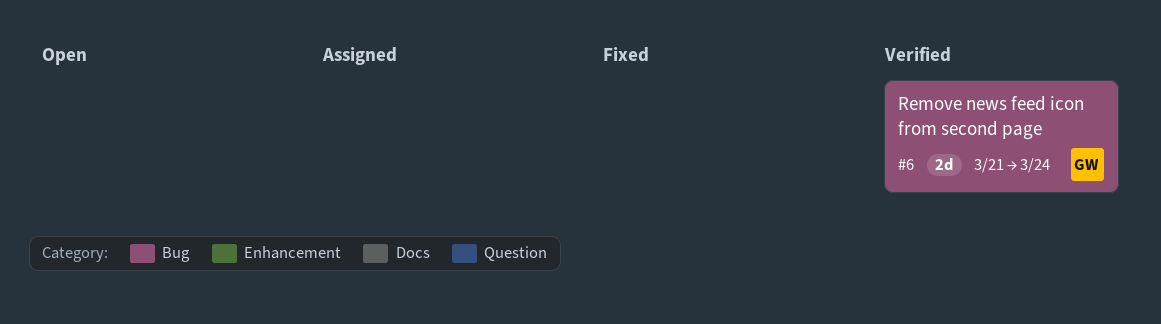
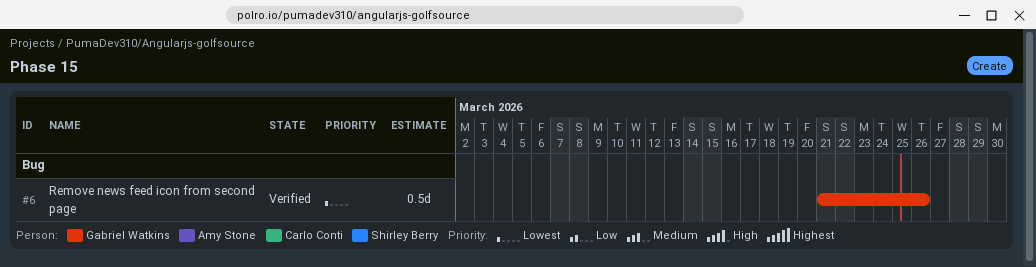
#6, estimate: 2d -> 0.5d
#6, due: Mar 24 -> Mar 26

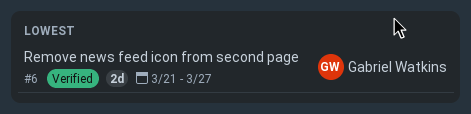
#6, estimate: 0.5d -> 2d
#6, due: Mar 26 -> Mar 27

